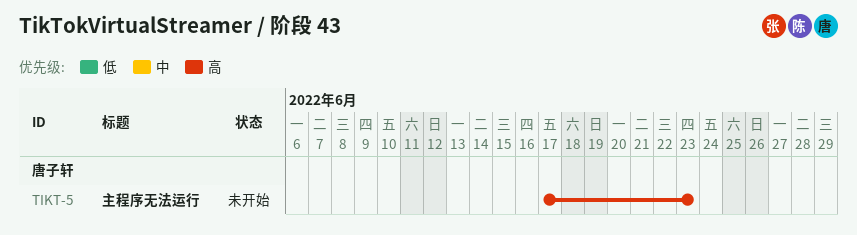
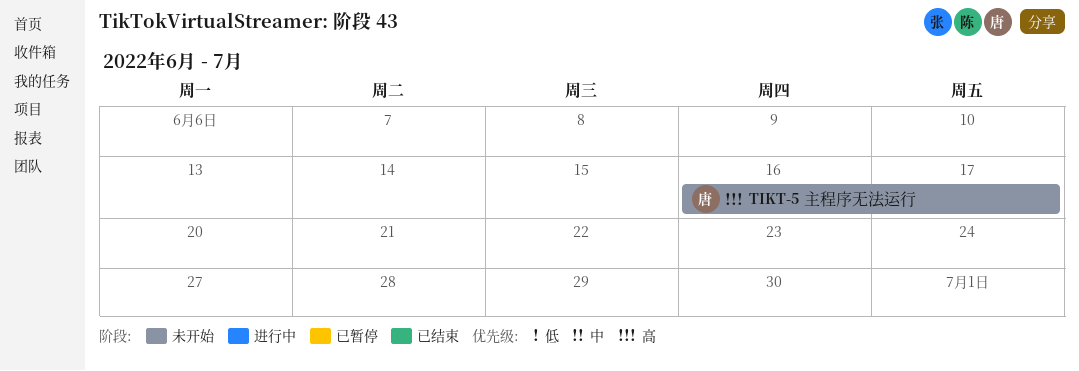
TIKT-5, start: Jun 17 -> Jun 16
TIKT-5, due: Jun 23 -> Jun 17

